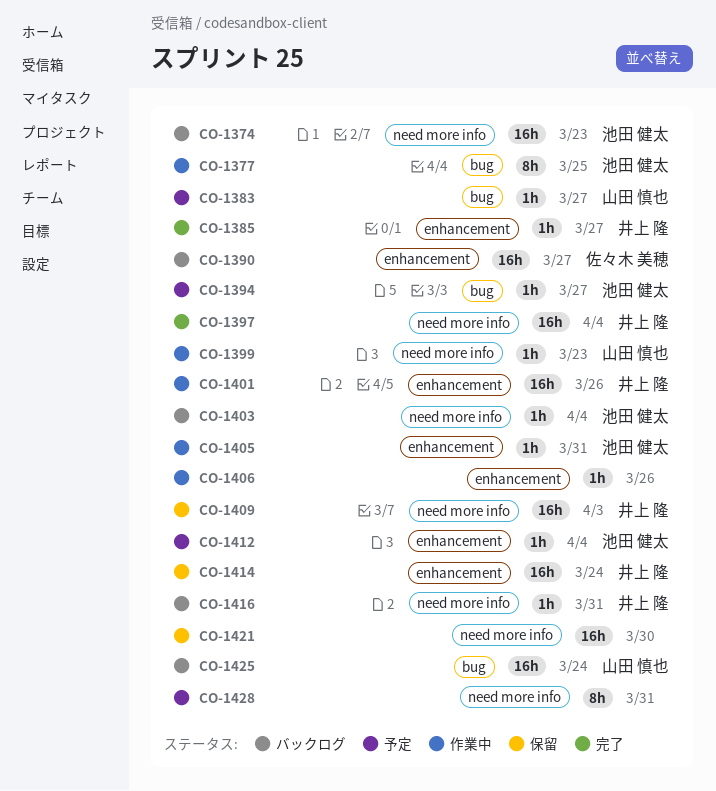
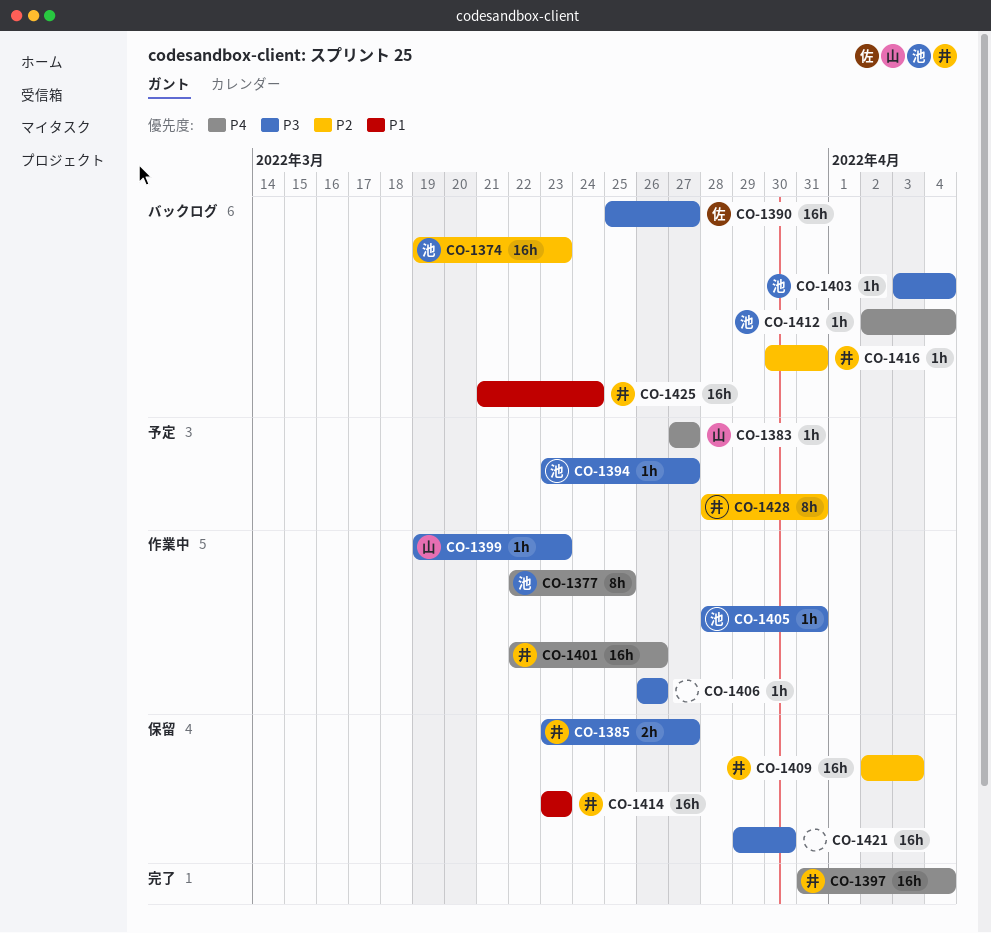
CO-1385, status: 完了 -> 保留
CO-1385, estimate: 1h -> 2h
CO-1412, status: 予定 -> バックログ
CO-1414, due: Mar 24 -> Mar 23
CO-1425, owner: 山田 慎也 -> 井上 隆
CO-1428, owner: none -> 井上 隆

